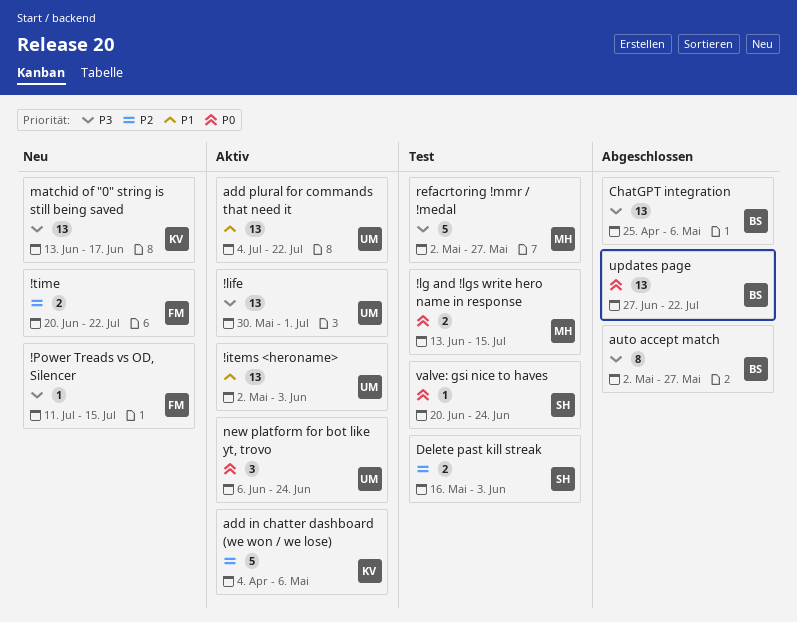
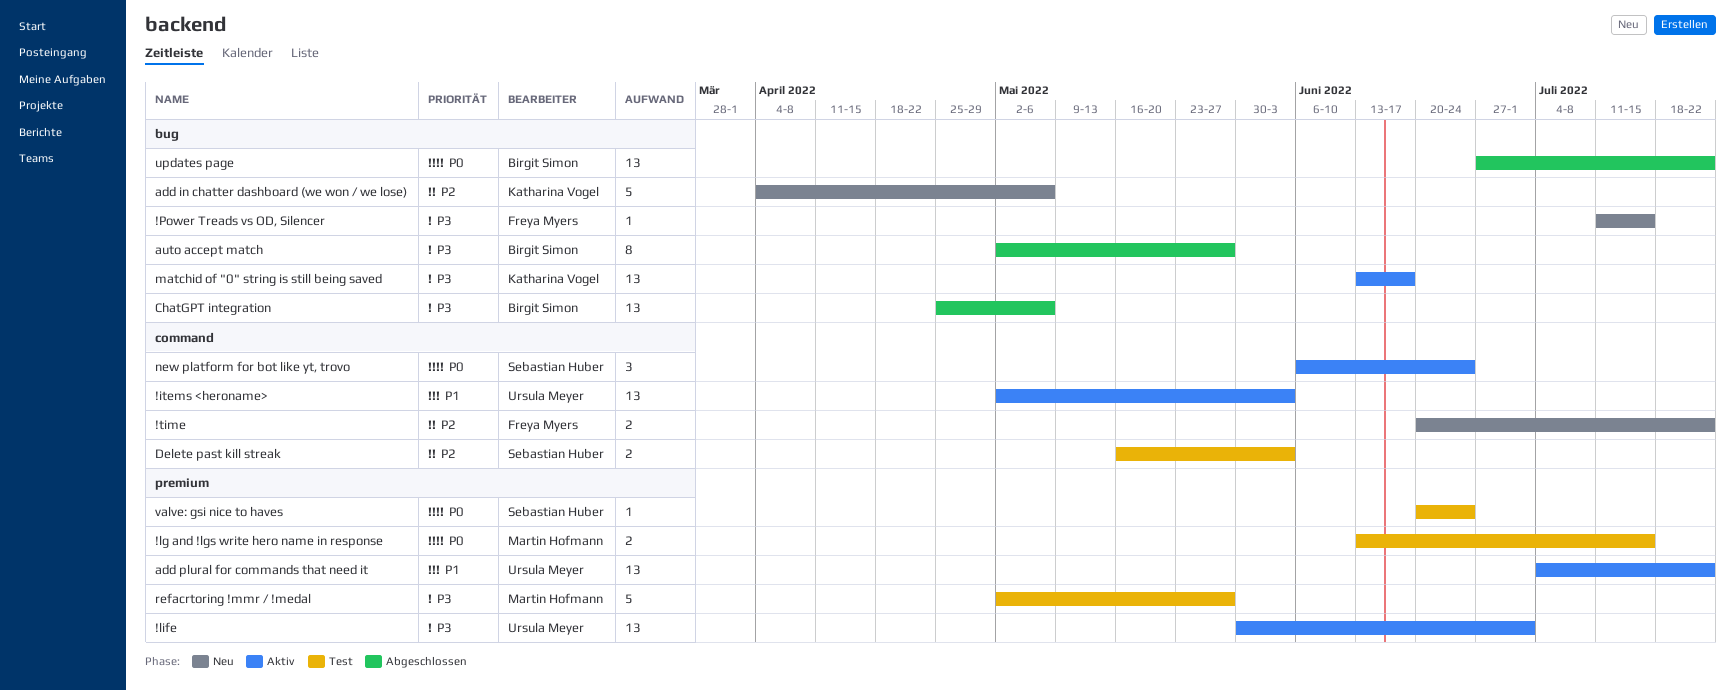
add in chatter dashboard (we won / we lose), status: Aktiv -> Neu
matchid of "0" string is still being saved, status: Neu -> Aktiv
new platform for bot like yt, trovo, owner: Ursula Meyer -> Sebastian Huber

